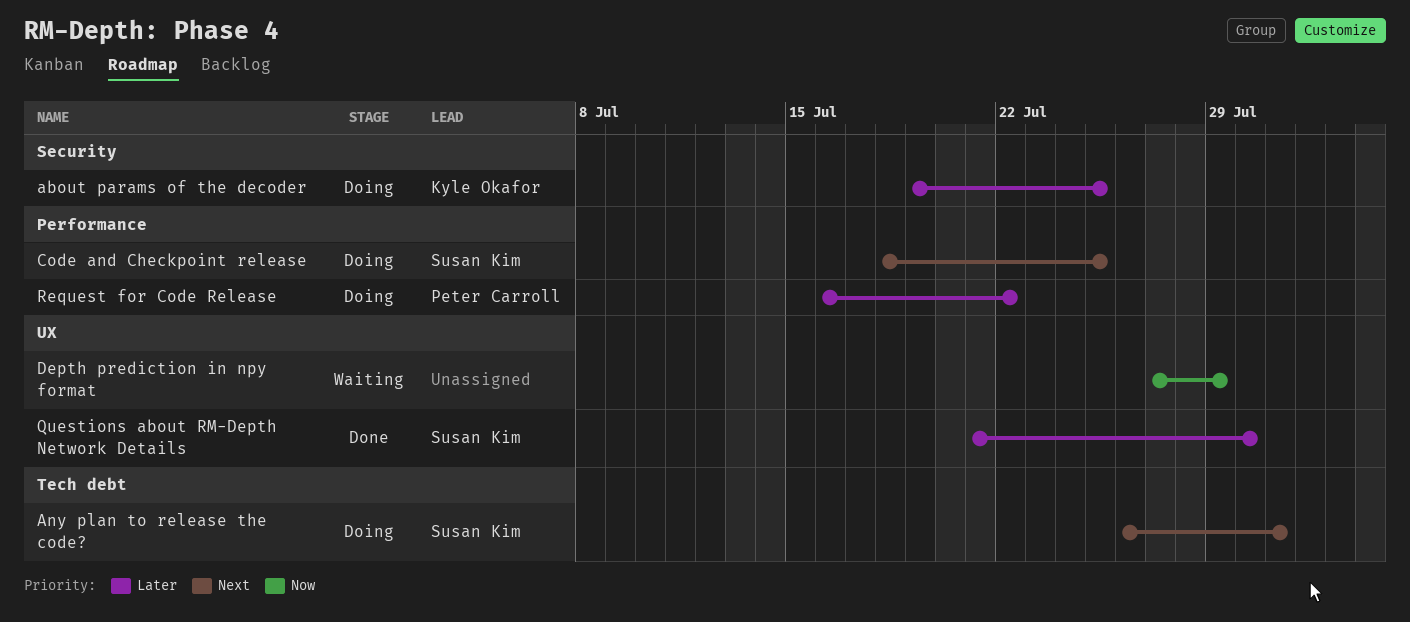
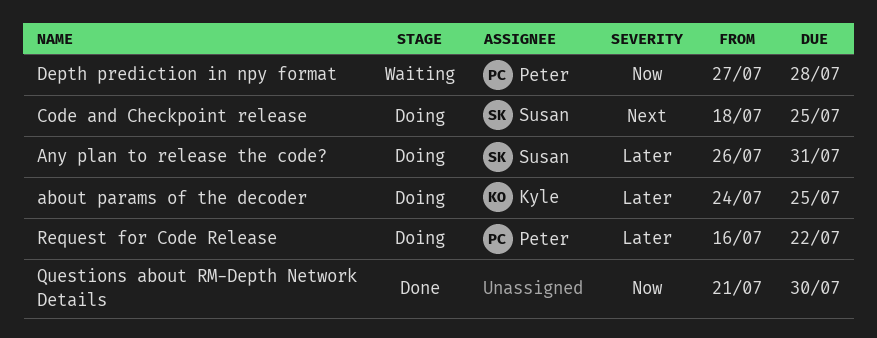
about params of the decoder, start: Jul 19 -> Jul 24
Any plan to release the code?, priority: Next -> Later
Depth prediction in npy format, owner: none -> Peter Carroll
Depth prediction in npy format, due: Jul 29 -> Jul 28
Questions about RM-Depth Network Details, owner: Susan Kim -> none
Questions about RM-Depth Network Details, priority: Later -> Now

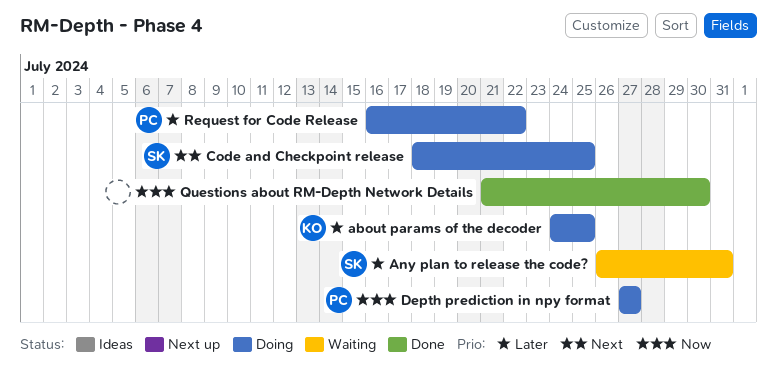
Any plan to release the code?, status: Doing -> Waiting
Depth prediction in npy format, status: Waiting -> Doing
Depth prediction in npy format, due: Jul 28 -> Jul 27

